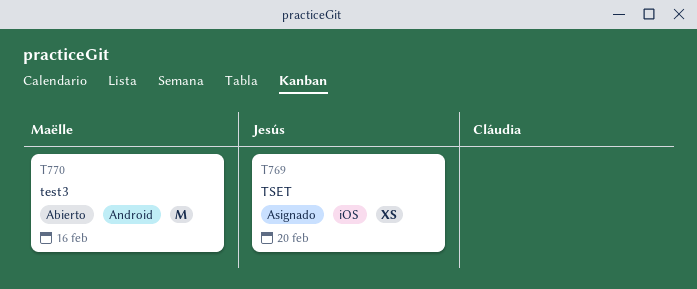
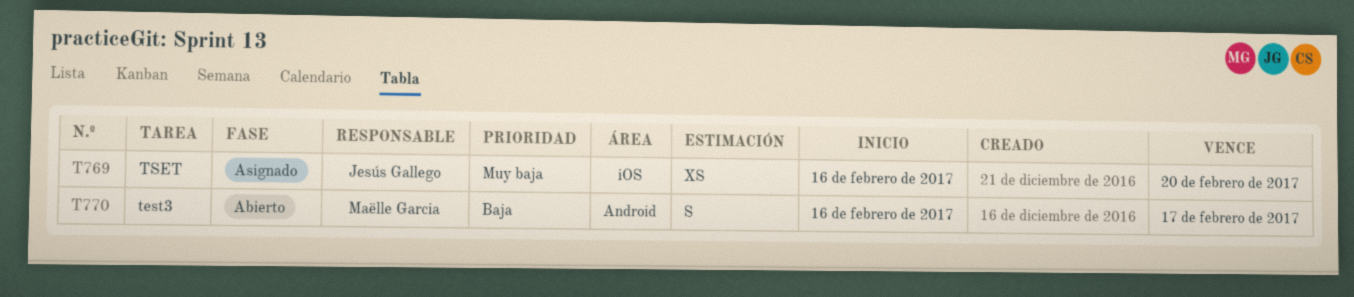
T770, estimate: M -> S
T770, due: Feb 16 -> Feb 17

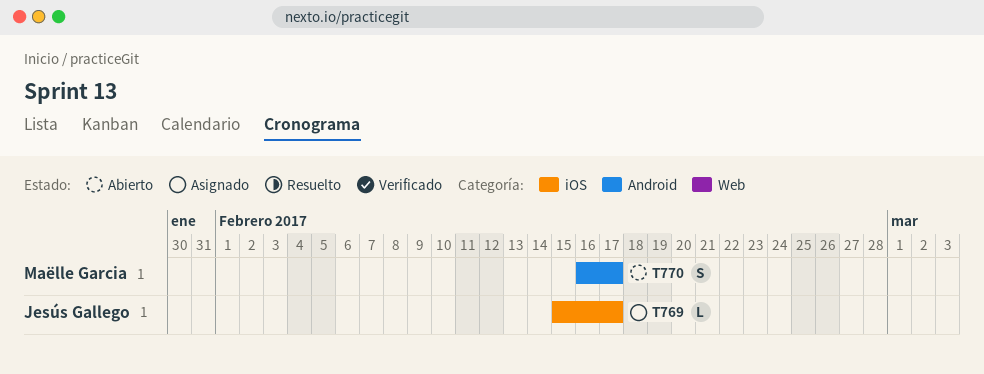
T769, estimate: XS -> L
T769, start: Feb 16 -> Feb 15
T769, due: Feb 20 -> Feb 17

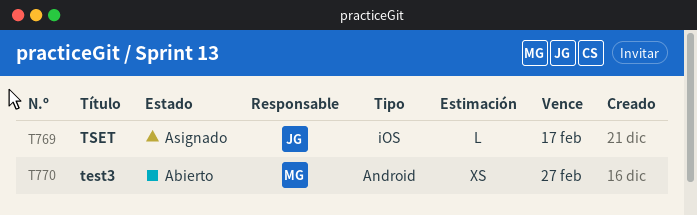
T770, estimate: S -> XS
T770, due: Feb 17 -> Feb 27

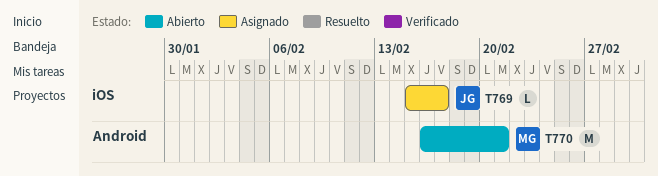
T770, estimate: XS -> M
T770, due: Feb 27 -> Feb 21

